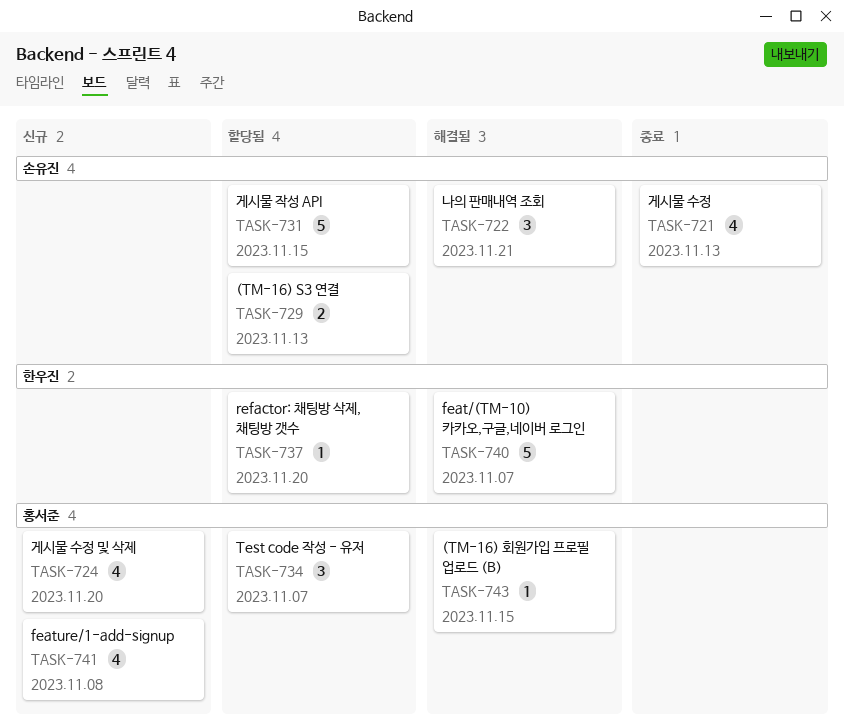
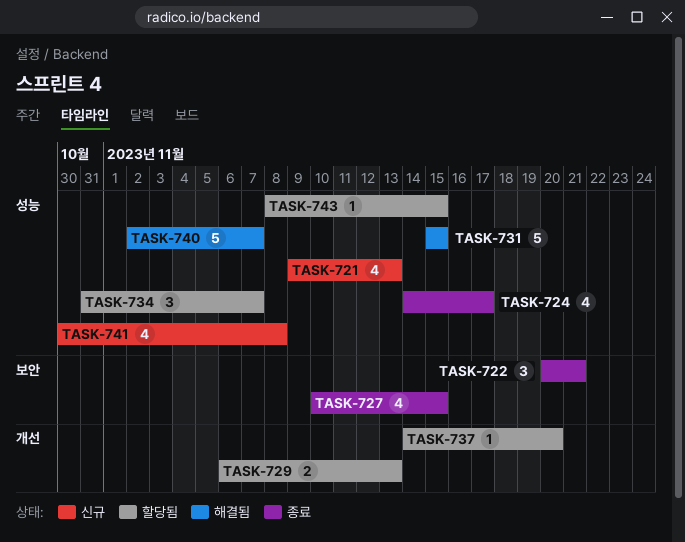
TASK-721, status: 종료 -> 신규
TASK-722, status: 해결됨 -> 종료
TASK-724, status: 신규 -> 종료
TASK-724, due: Nov 20 -> Nov 17
TASK-727: none -> present
TASK-731, status: 할당됨 -> 해결됨
TASK-743, status: 해결됨 -> 할당됨

